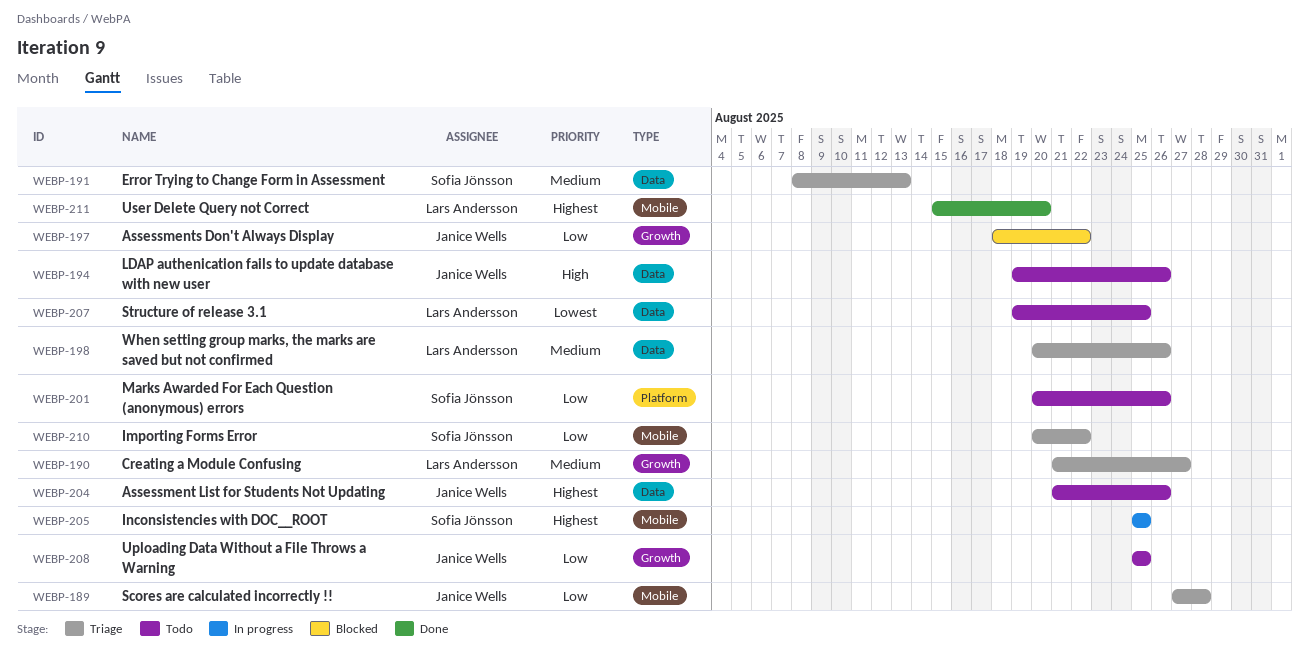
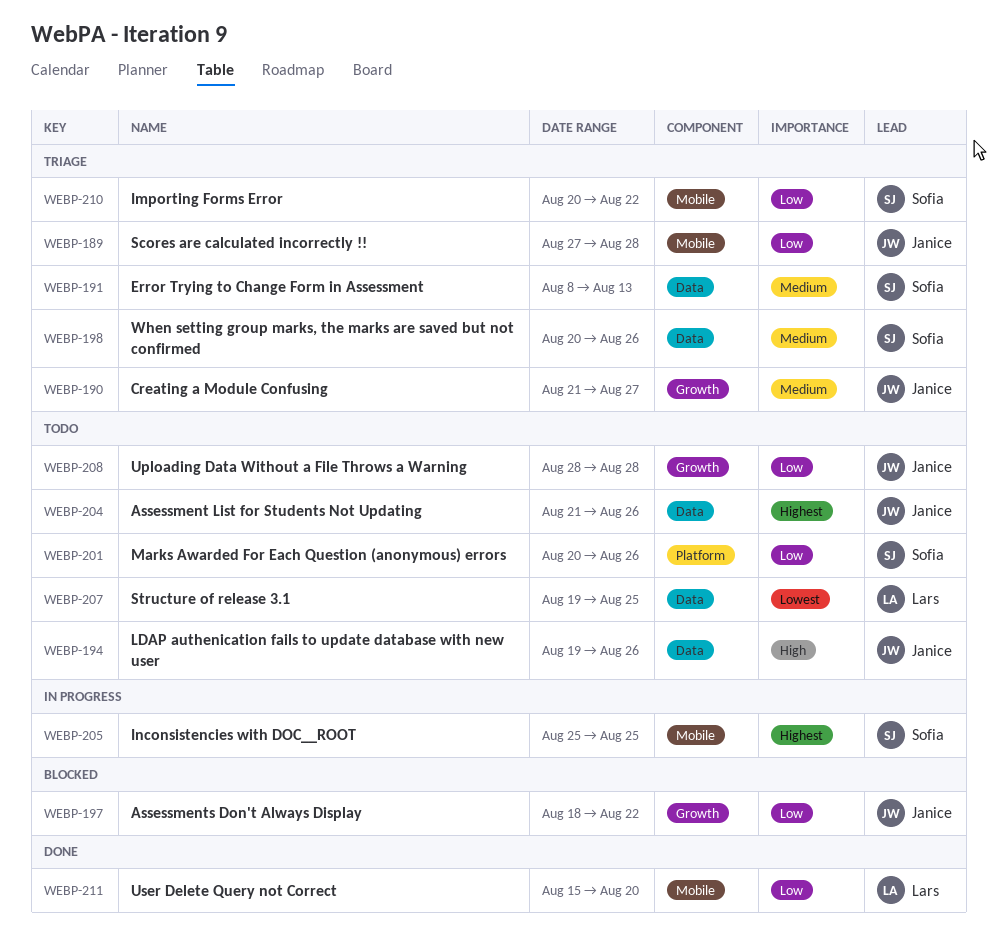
WEBP-190, owner: Lars Andersson -> Janice Wells
WEBP-198, owner: Lars Andersson -> Sofia Jönsson
WEBP-208, start: Aug 25 -> Aug 28
WEBP-208, due: Aug 25 -> Aug 28
WEBP-211, priority: Highest -> Low

